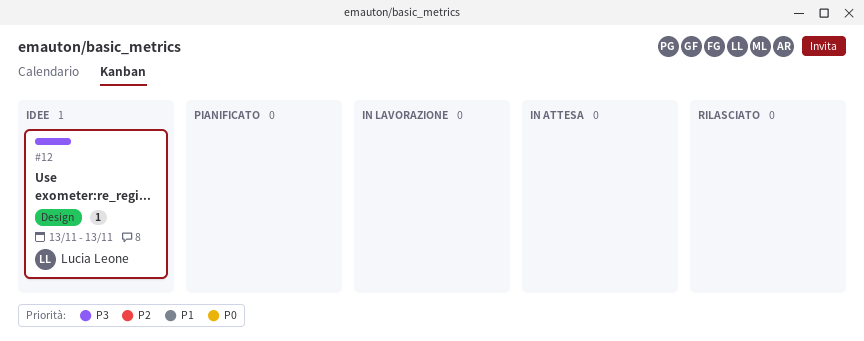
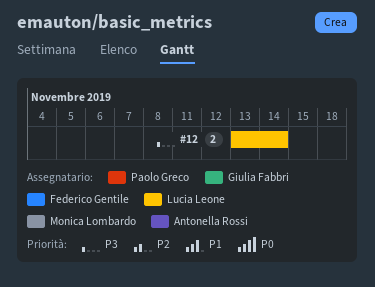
#12, estimate: 1 -> 2
#12, due: Nov 13 -> Nov 14

